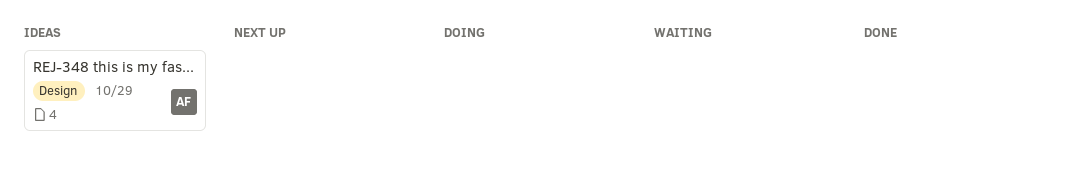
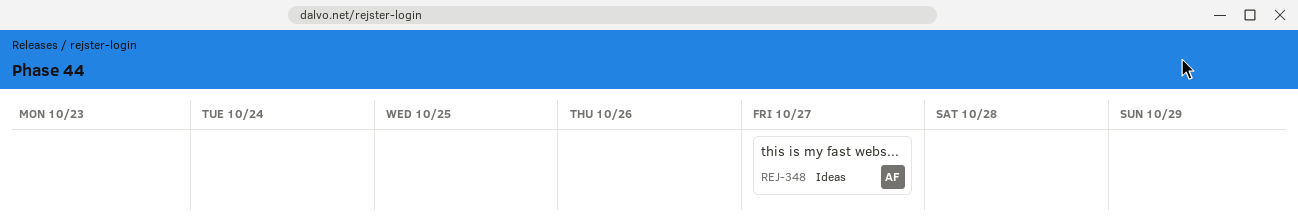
REJ-348, due: Oct 29 -> Oct 27

